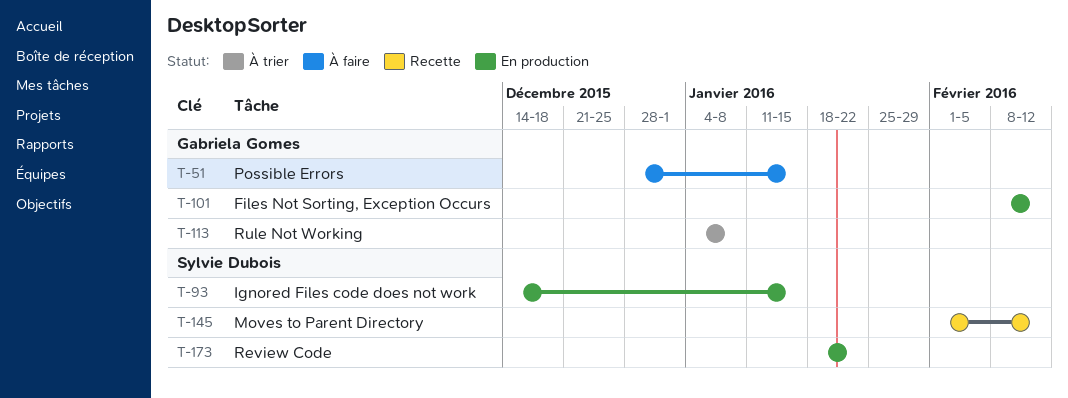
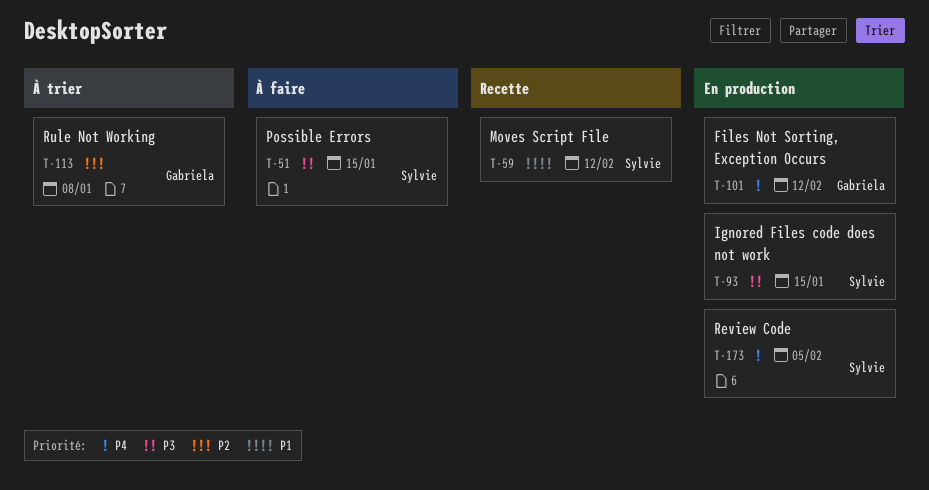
T-51, owner: Gabriela Gomes -> Sylvie Dubois
T-59: none -> present
T-145: present -> none
T-173, due: Jan 22 -> Feb 5

